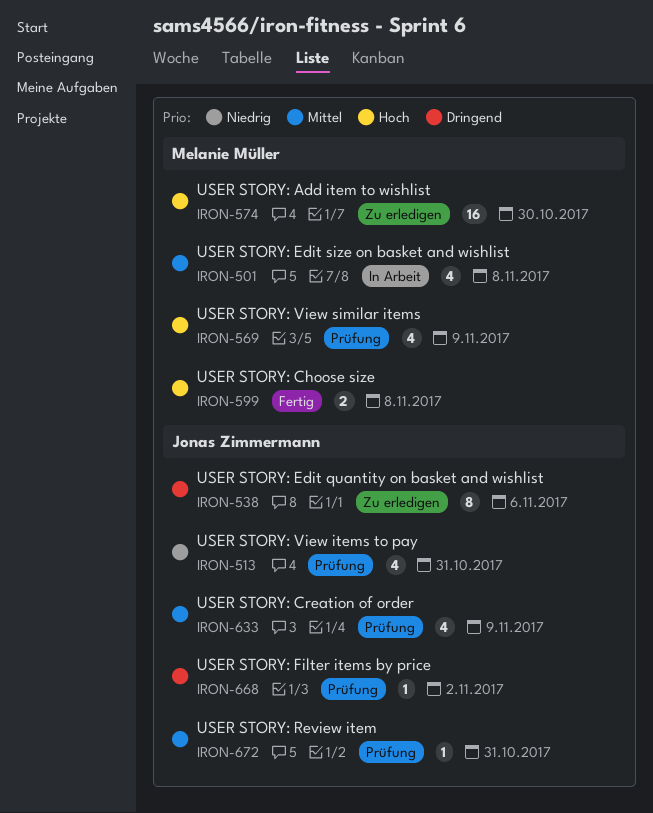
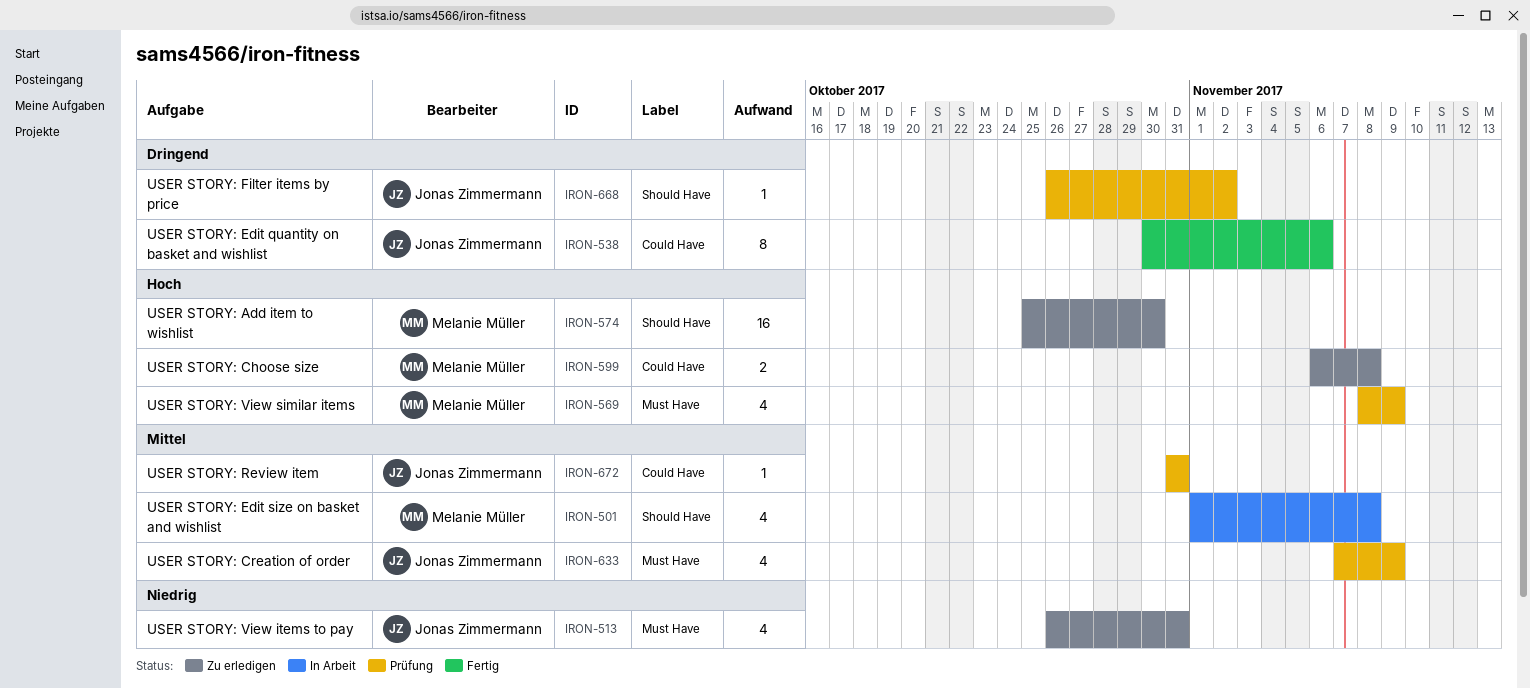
IRON-513, status: Prüfung -> Zu erledigen
IRON-538, status: Zu erledigen -> Fertig
IRON-599, status: Fertig -> Zu erledigen

